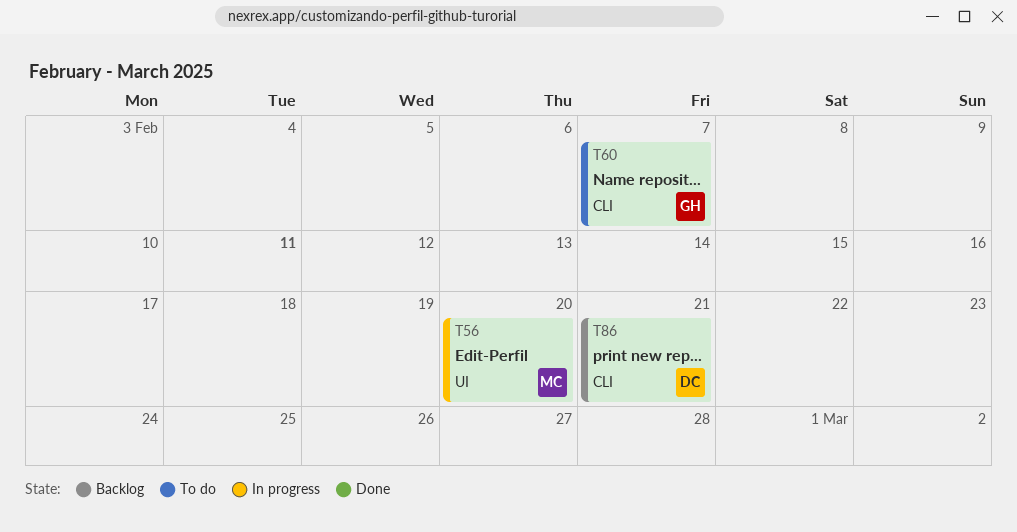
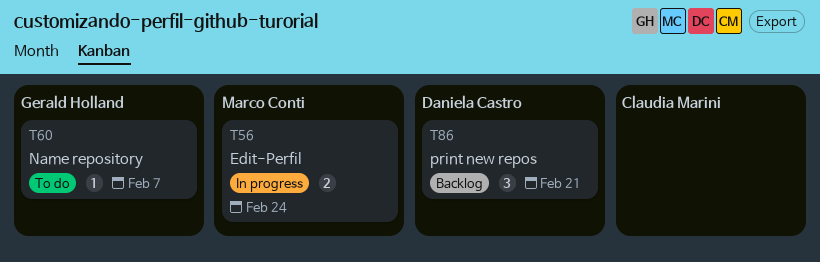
T56, due: Feb 20 -> Feb 24

